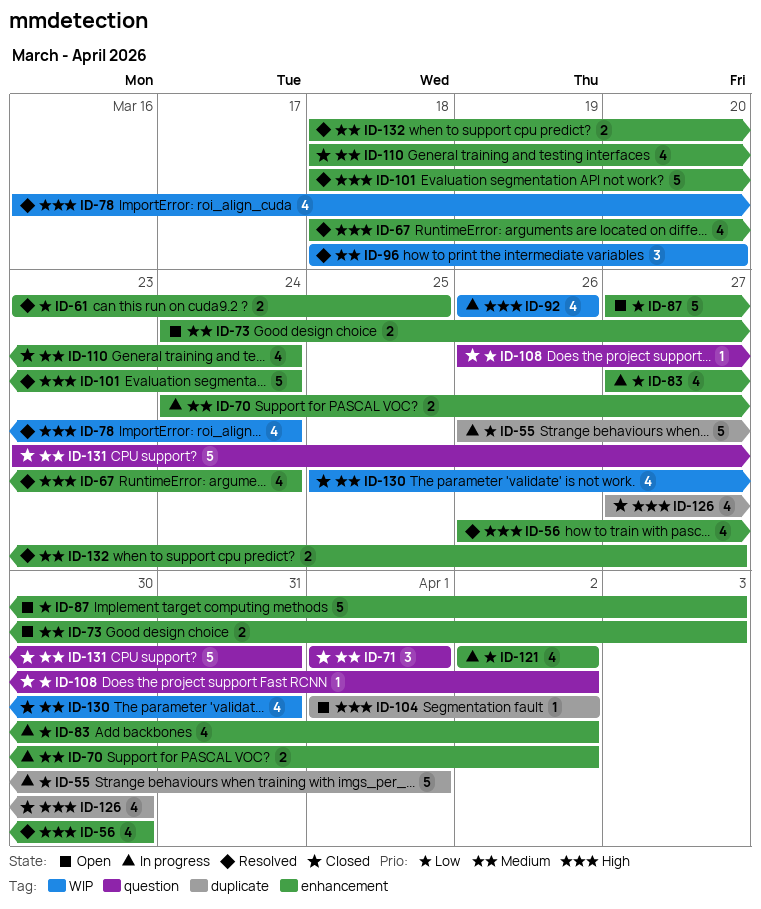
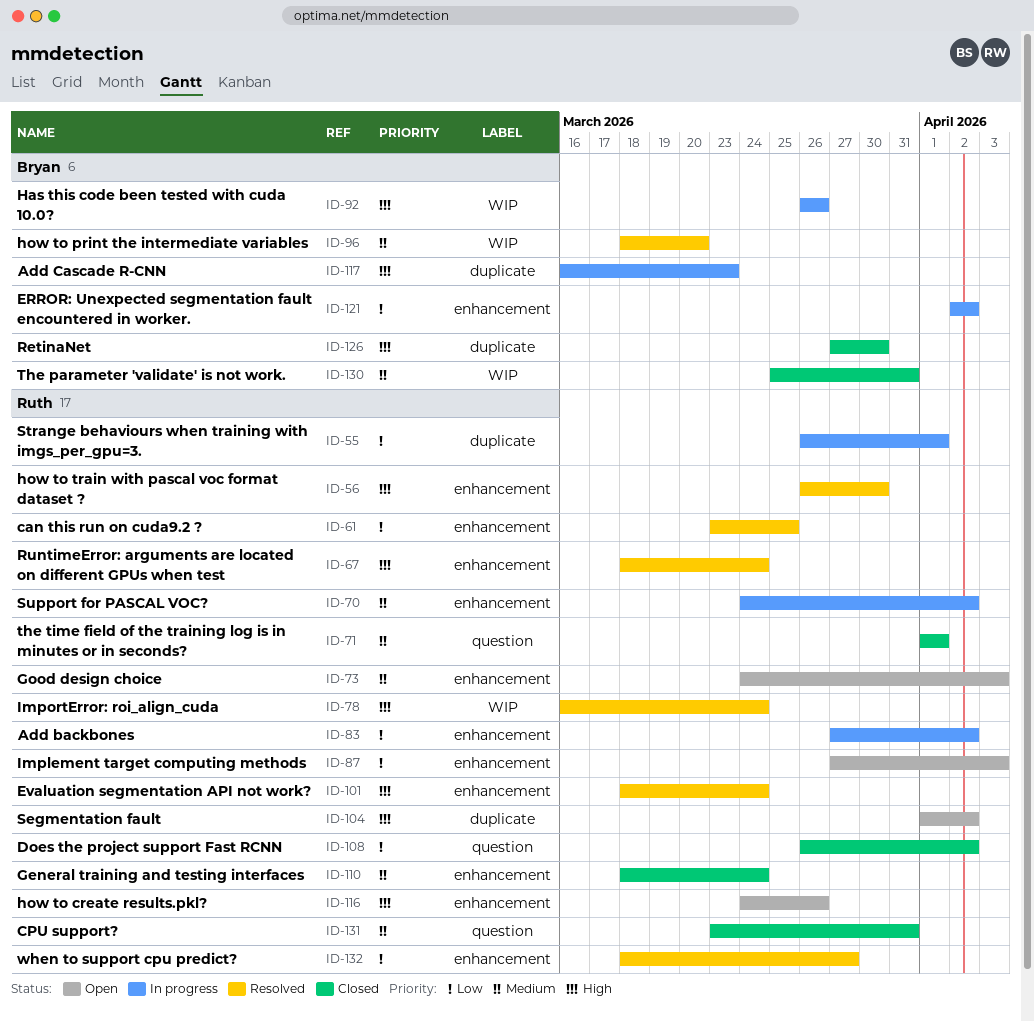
ID-116: none -> present
ID-117: none -> present
ID-132, priority: Medium -> Low

